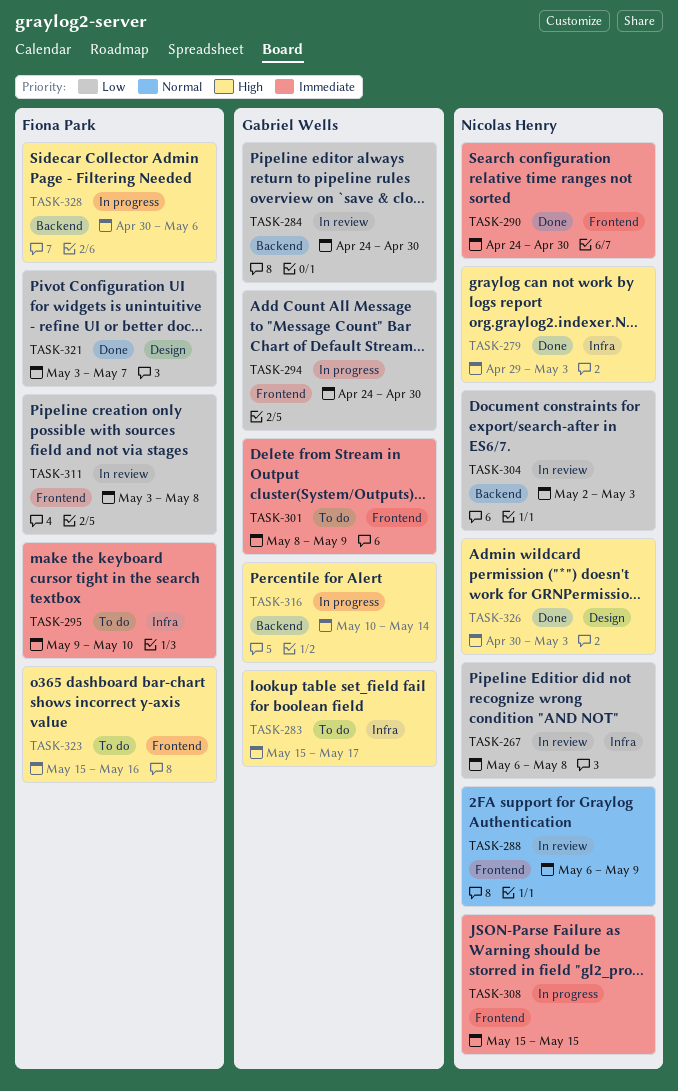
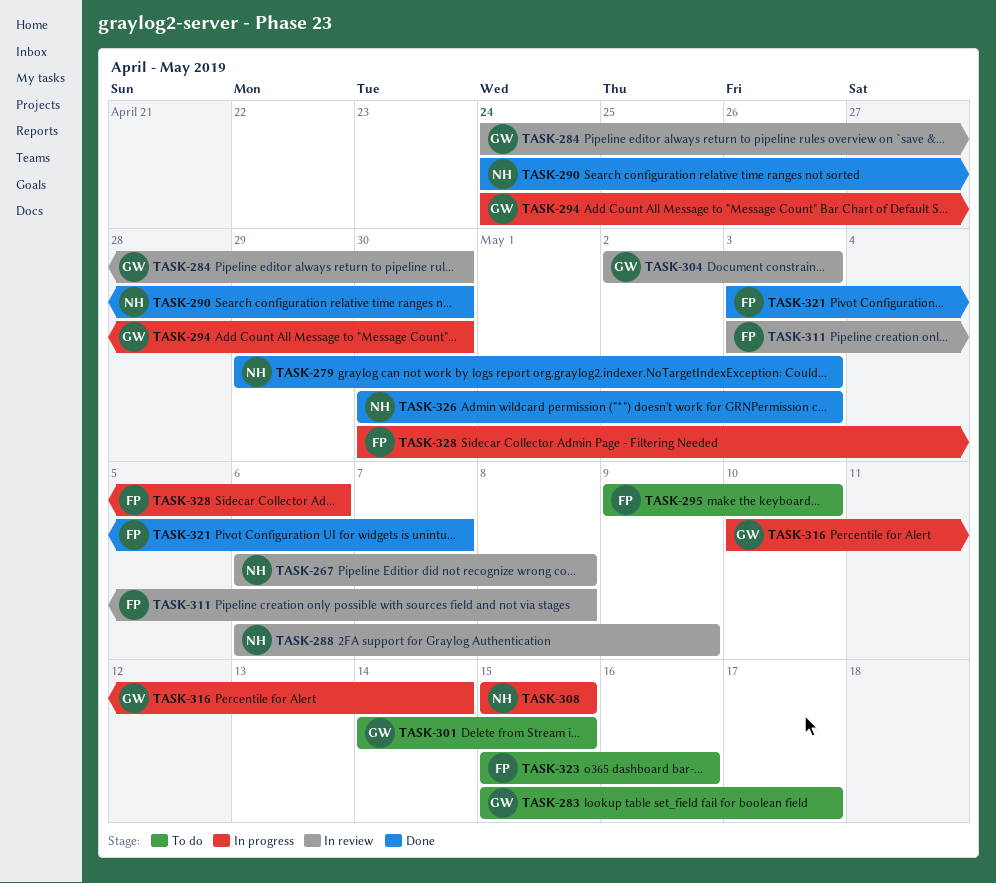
TASK-301, start: May 8 -> May 14
TASK-301, due: May 9 -> May 15
TASK-304, owner: Nicolas Henry -> Gabriel Wells

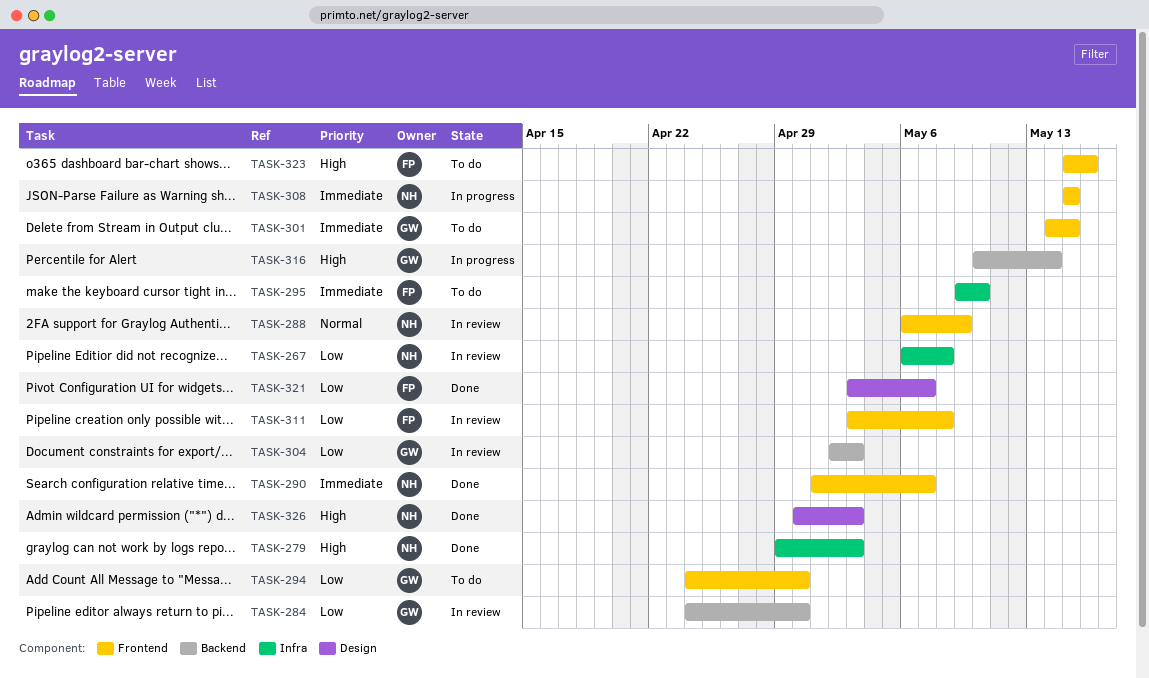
TASK-283: present -> none
TASK-290, start: Apr 24 -> May 1
TASK-290, due: Apr 30 -> May 7
TASK-294, status: In progress -> To do
TASK-328: present -> none

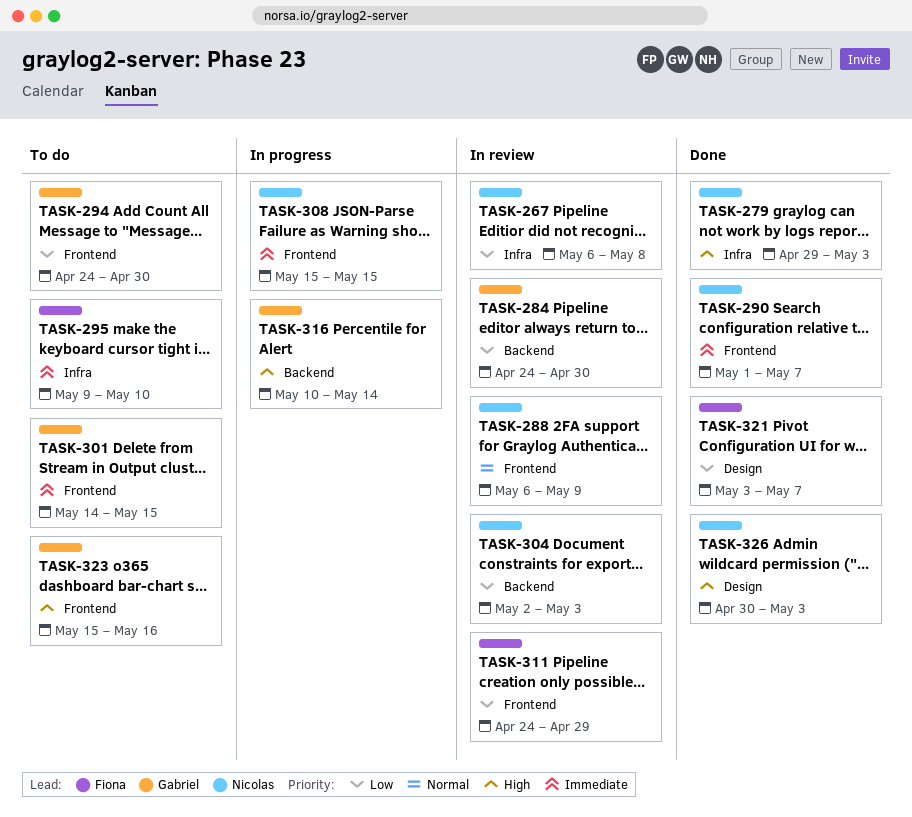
TASK-304, owner: Gabriel -> Nicolas
TASK-311, start: May 3 -> Apr 24
TASK-311, due: May 8 -> Apr 29
TASK-323, owner: Fiona -> Gabriel

